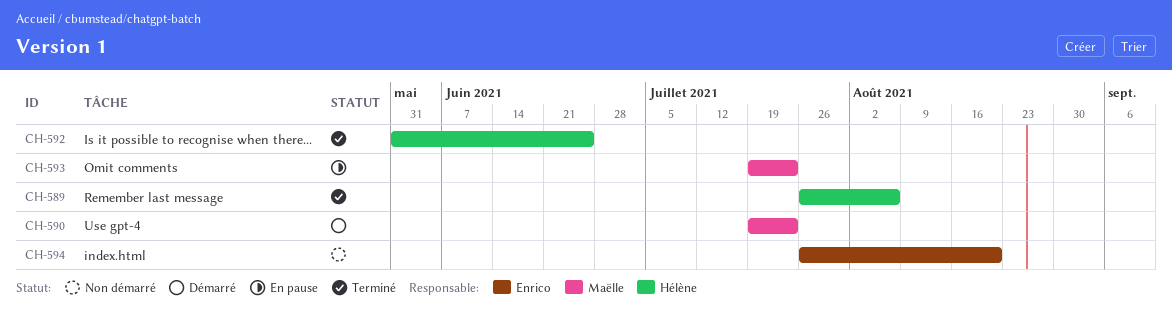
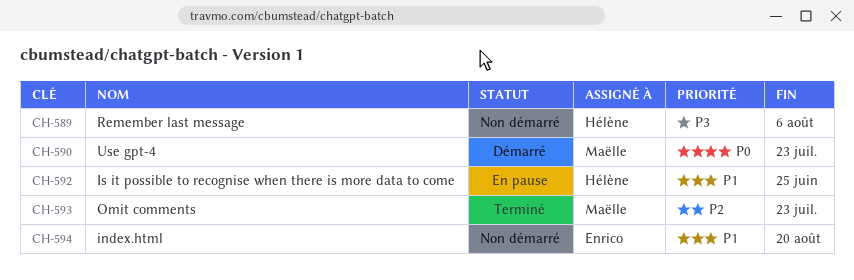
CH-589, status: Terminé -> Non démarré
CH-592, status: Terminé -> En pause
CH-593, status: En pause -> Terminé

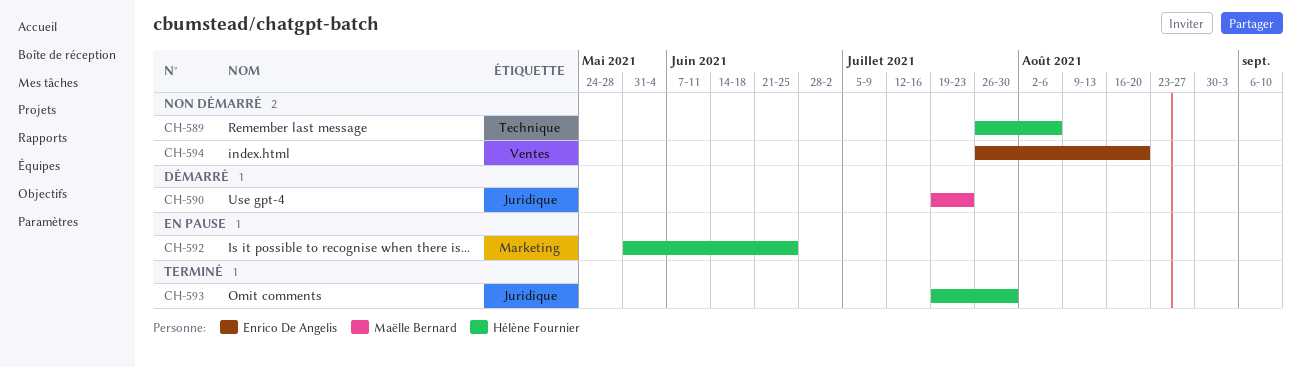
CH-593, owner: Maëlle Bernard -> Hélène Fournier
CH-593, due: Jul 23 -> Jul 30

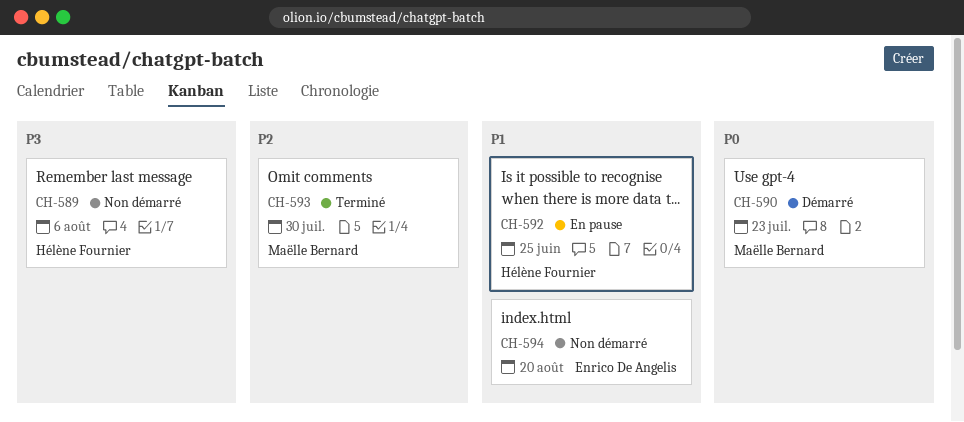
CH-593, owner: Hélène Fournier -> Maëlle Bernard

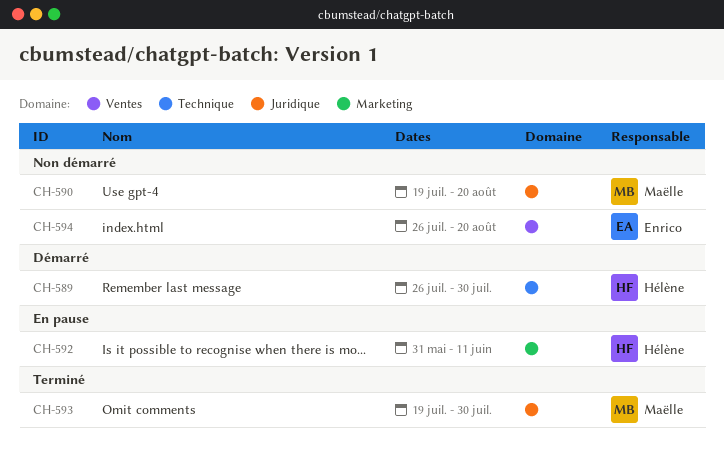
CH-589, status: Non démarré -> Démarré
CH-589, due: Aug 6 -> Jul 30
CH-590, status: Démarré -> Non démarré
CH-590, due: Jul 23 -> Aug 20
CH-592, due: Jun 25 -> Jun 11

